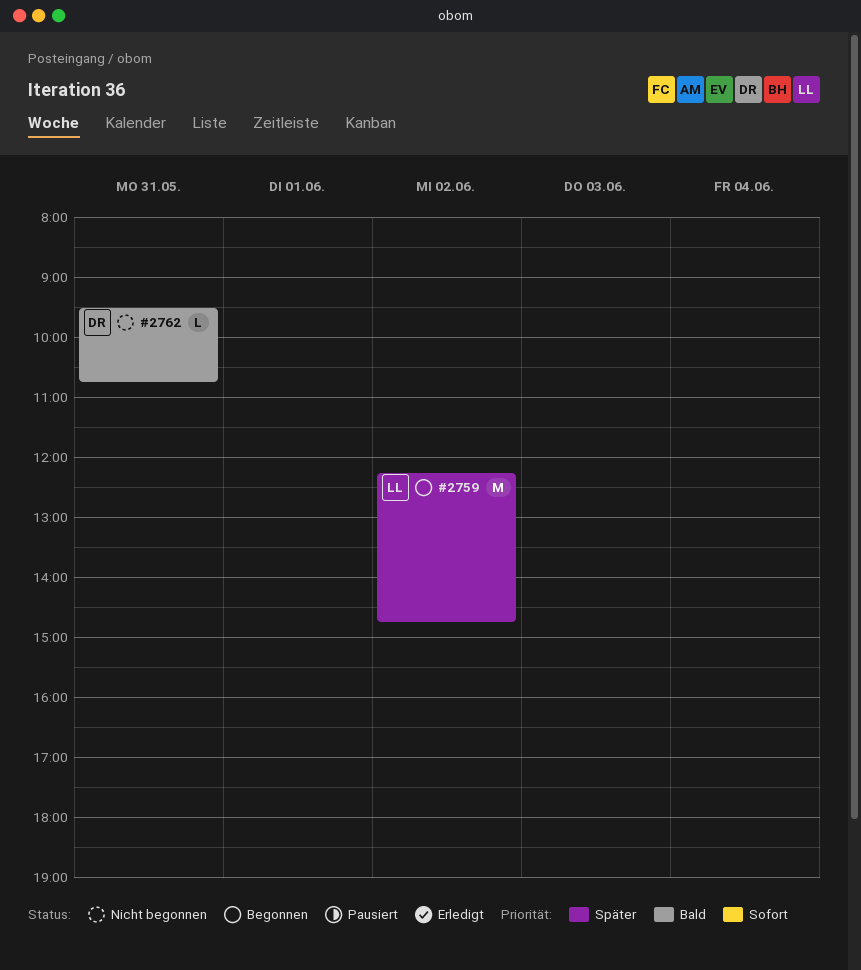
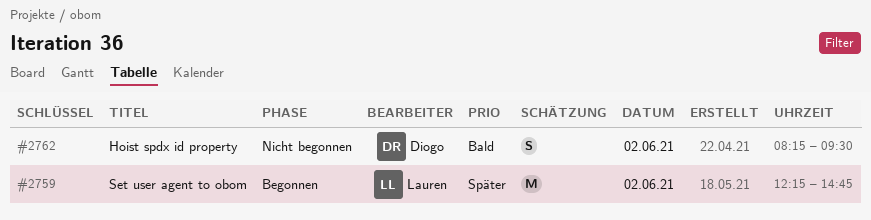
#2762, estimate: L -> S
#2762, day: May 31 -> Jun 2
#2762, begins: 09:30 -> 08:15
#2762, ends: 10:45 -> 09:30

